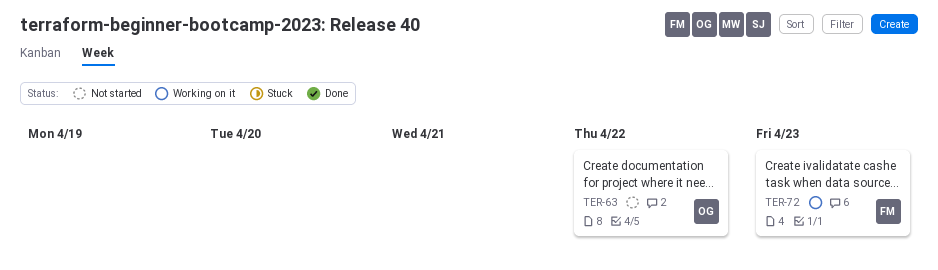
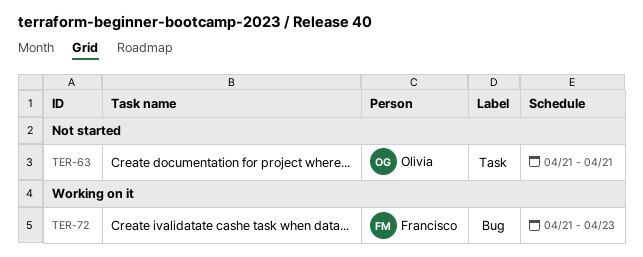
TER-63, due: Apr 22 -> Apr 21

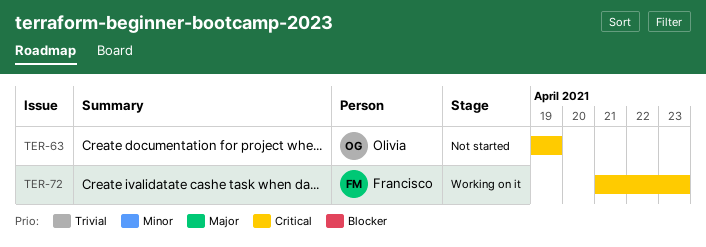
TER-63, start: Apr 21 -> Apr 19
TER-63, due: Apr 21 -> Apr 19

